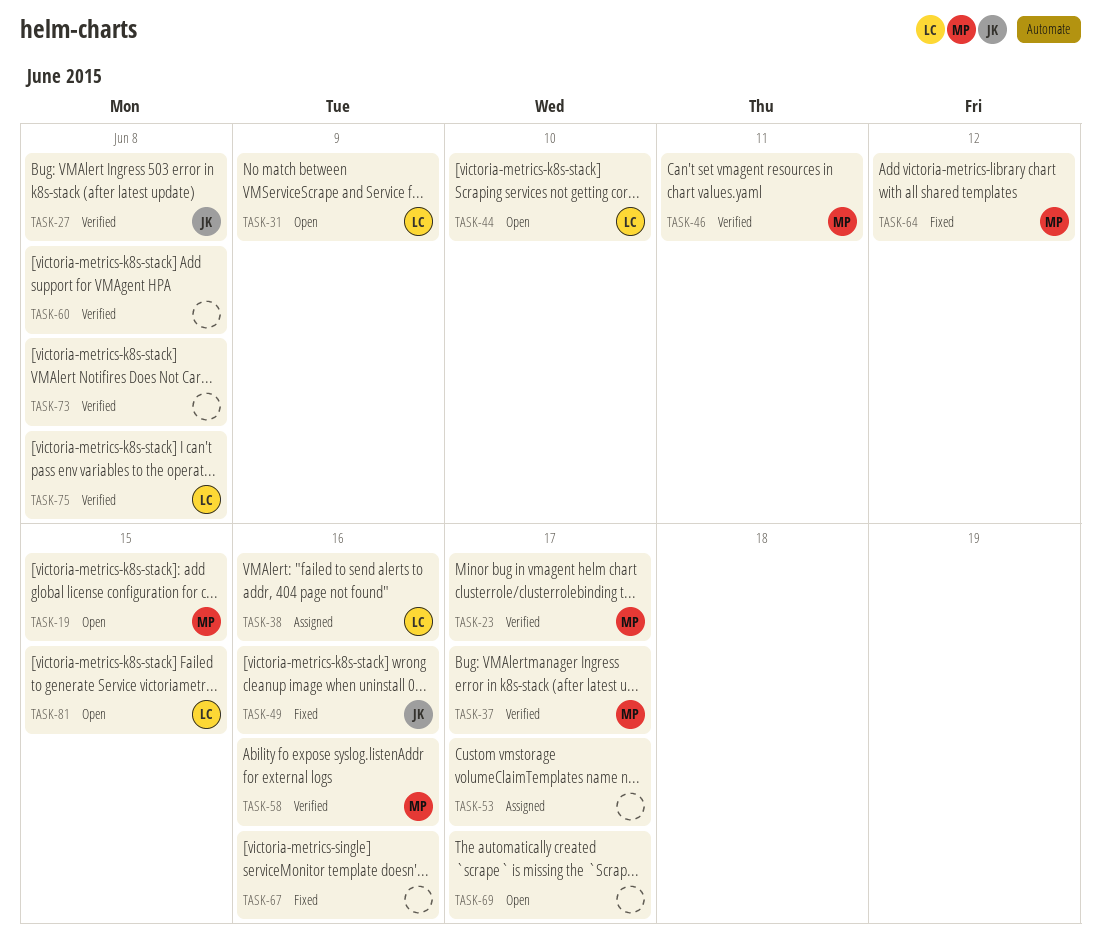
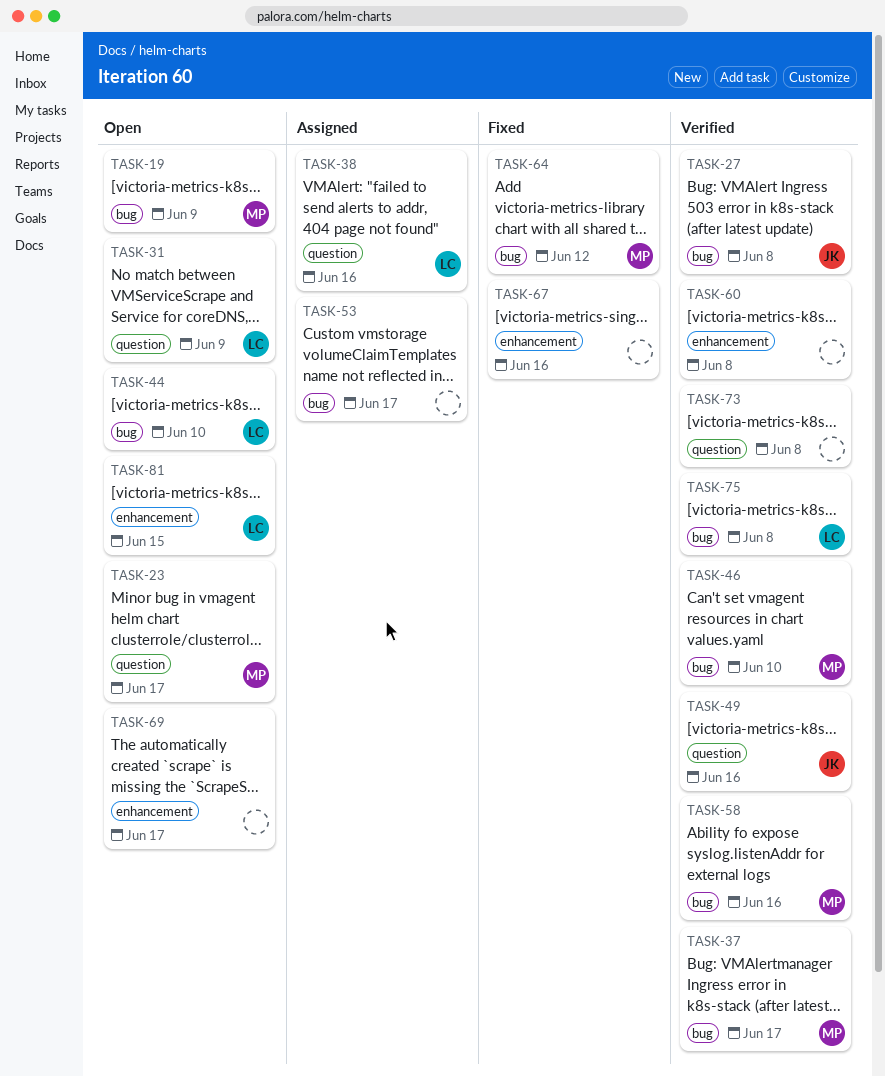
TASK-19, due: Jun 15 -> Jun 9
TASK-23, status: Verified -> Open
TASK-46, due: Jun 11 -> Jun 10
TASK-49, status: Fixed -> Verified

